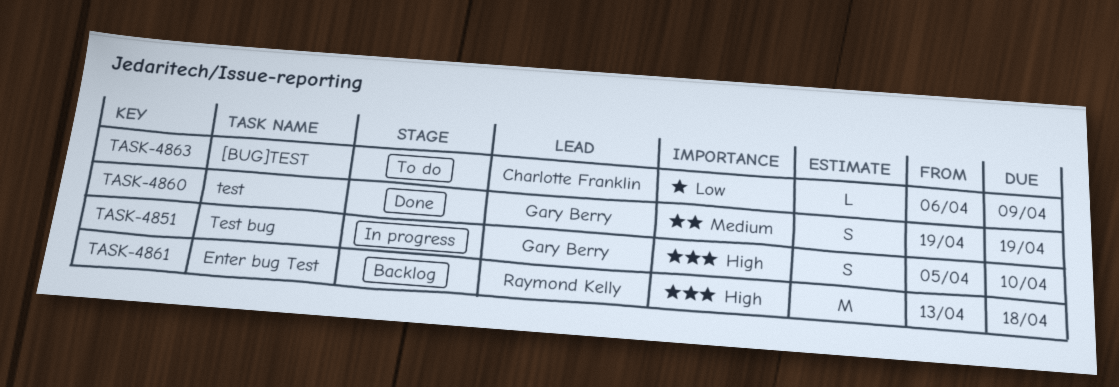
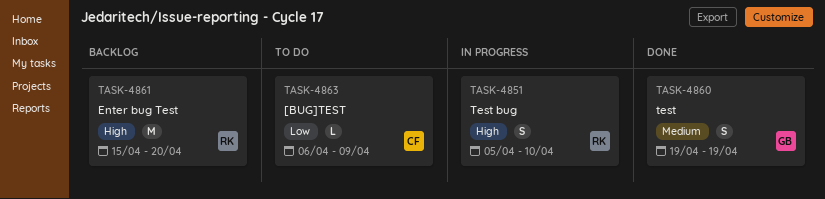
TASK-4851, owner: Gary Berry -> Raymond Kelly
TASK-4861, start: Apr 13 -> Apr 15
TASK-4861, due: Apr 18 -> Apr 20

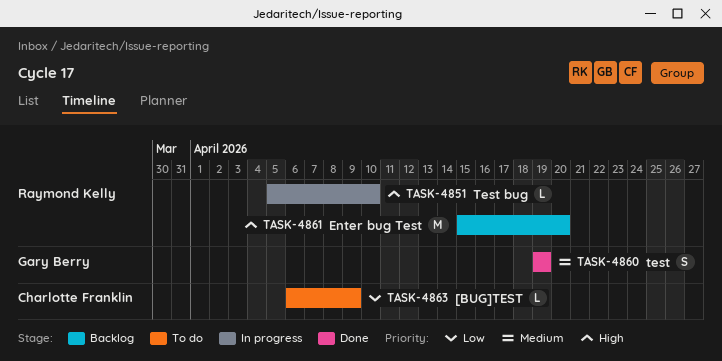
TASK-4851, estimate: S -> L

